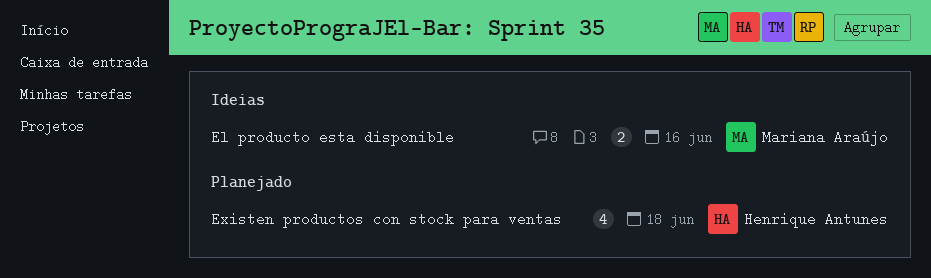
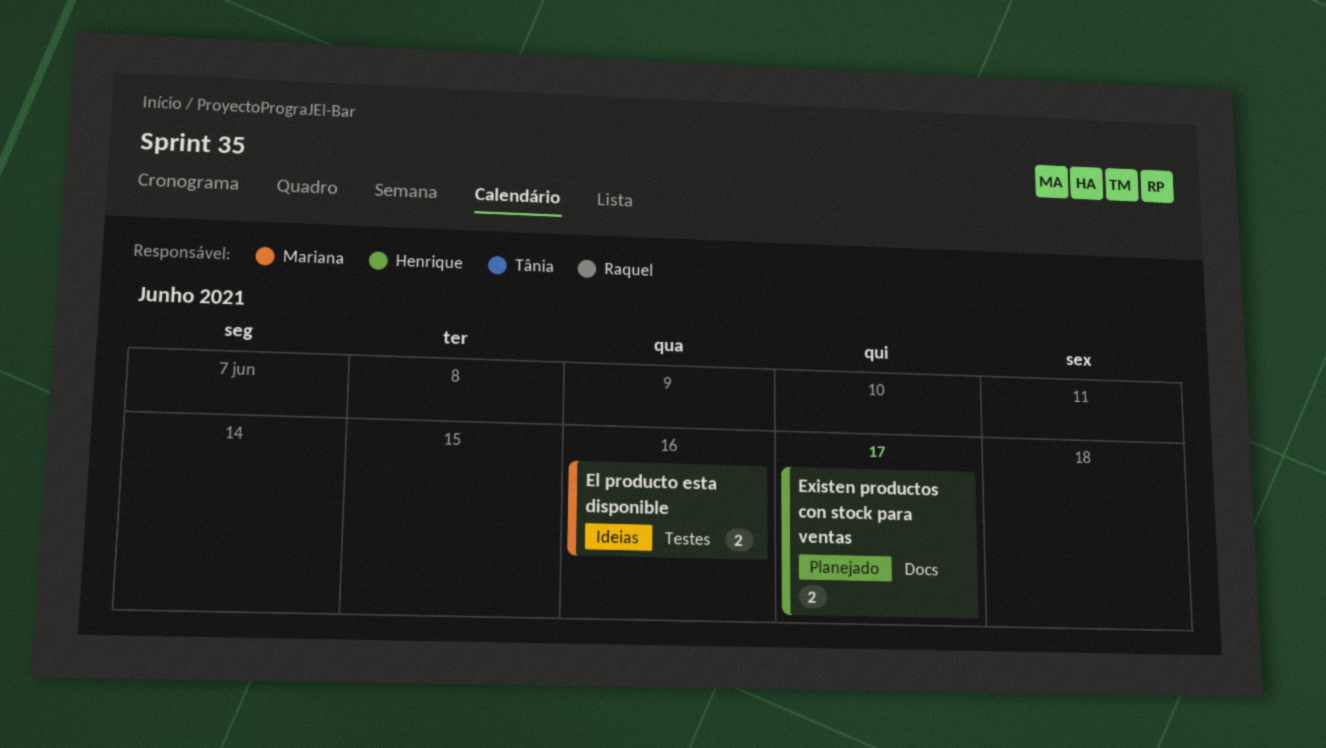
Existen productos con stock para ventas, estimate: 4 -> 2
Existen productos con stock para ventas, due: Jun 18 -> Jun 17

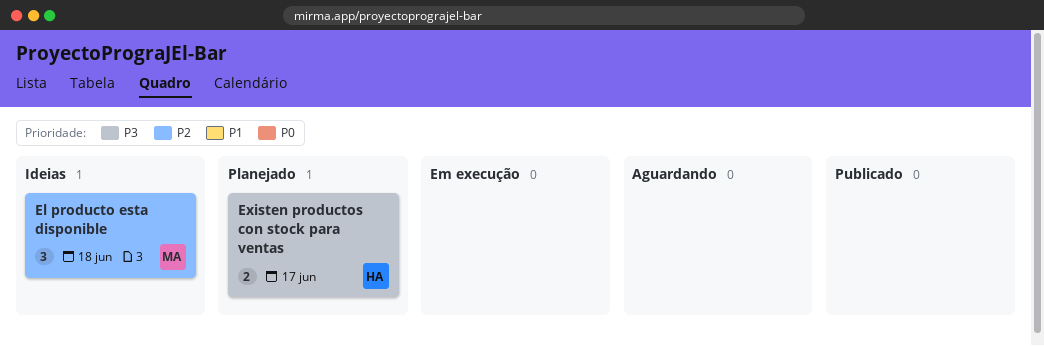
El producto esta disponible, estimate: 2 -> 3
El producto esta disponible, due: Jun 16 -> Jun 18

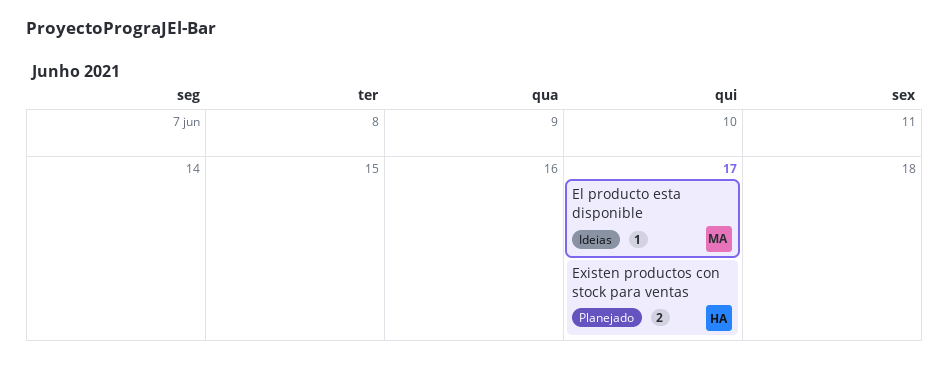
El producto esta disponible, estimate: 3 -> 1
El producto esta disponible, due: Jun 18 -> Jun 17

